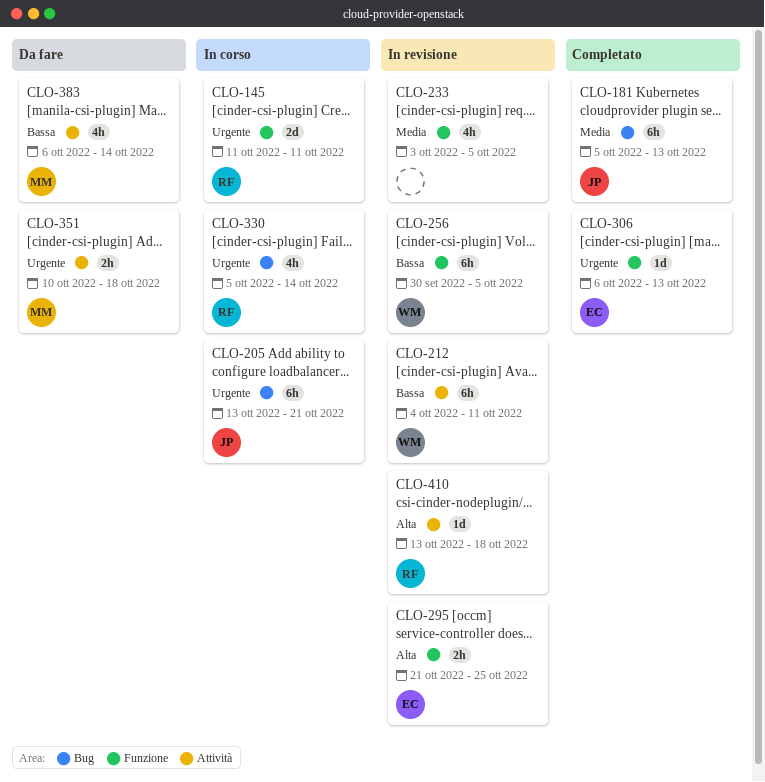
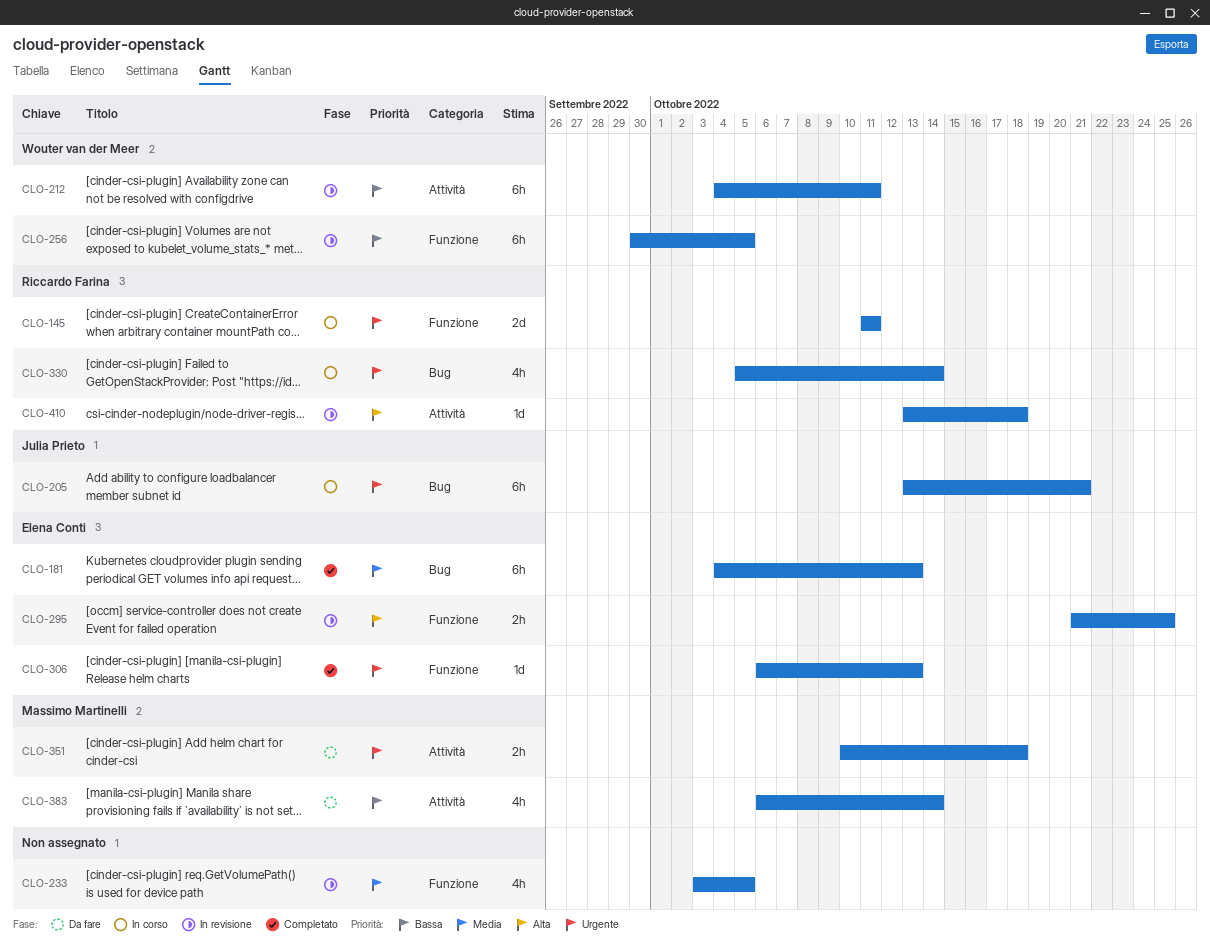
CLO-181, owner: Julia Prieto -> Elena Conti
CLO-181, start: Oct 5 -> Oct 4

